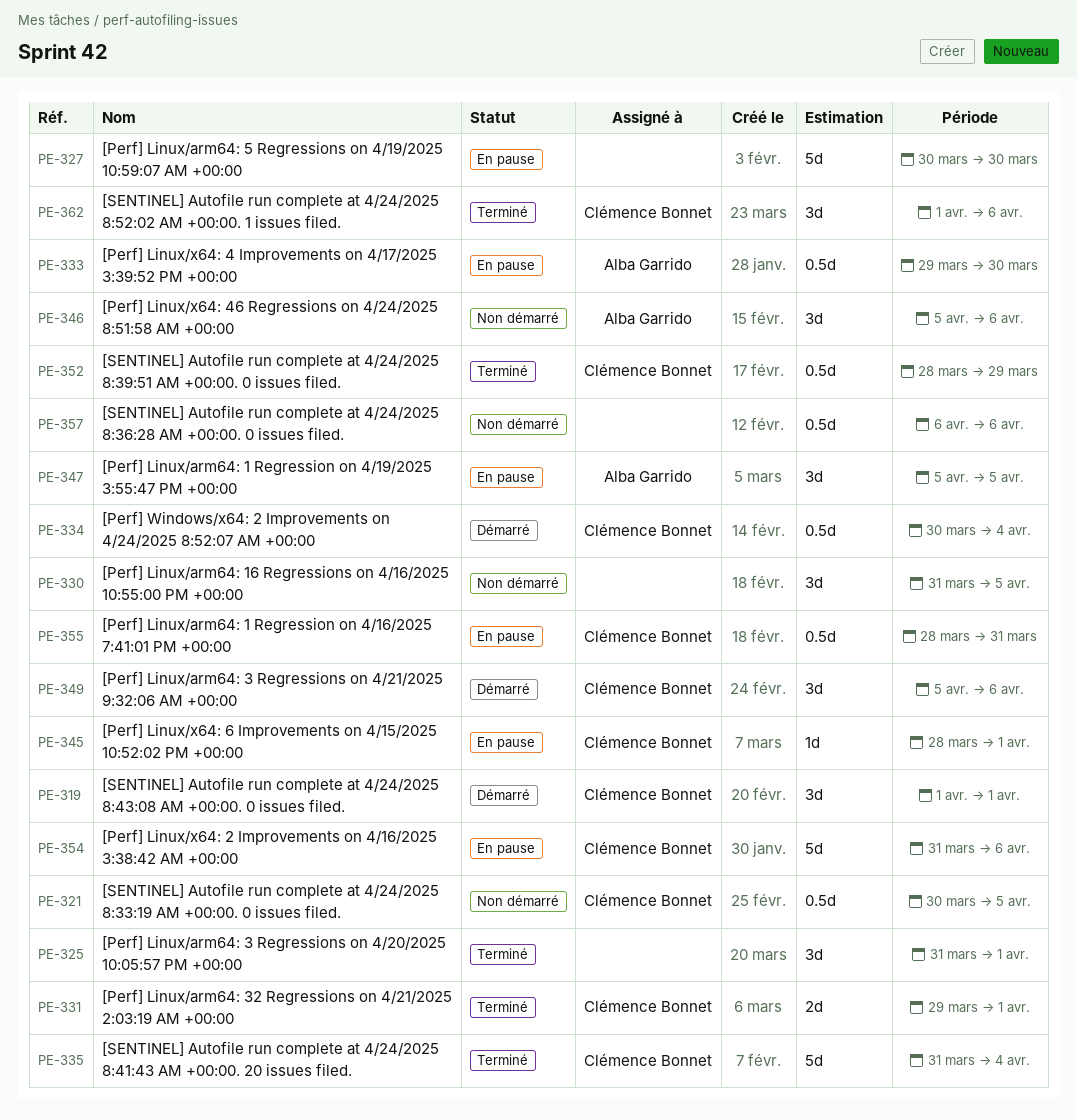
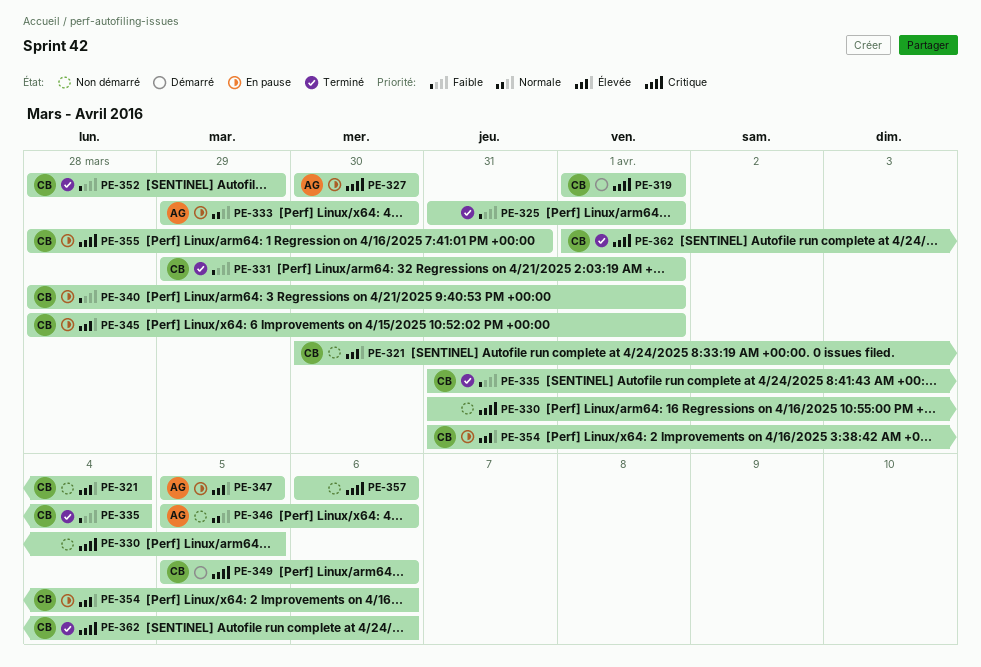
PE-321, due: Apr 5 -> Apr 4
PE-327, owner: none -> Alba Garrido
PE-334: present -> none
PE-340: none -> present

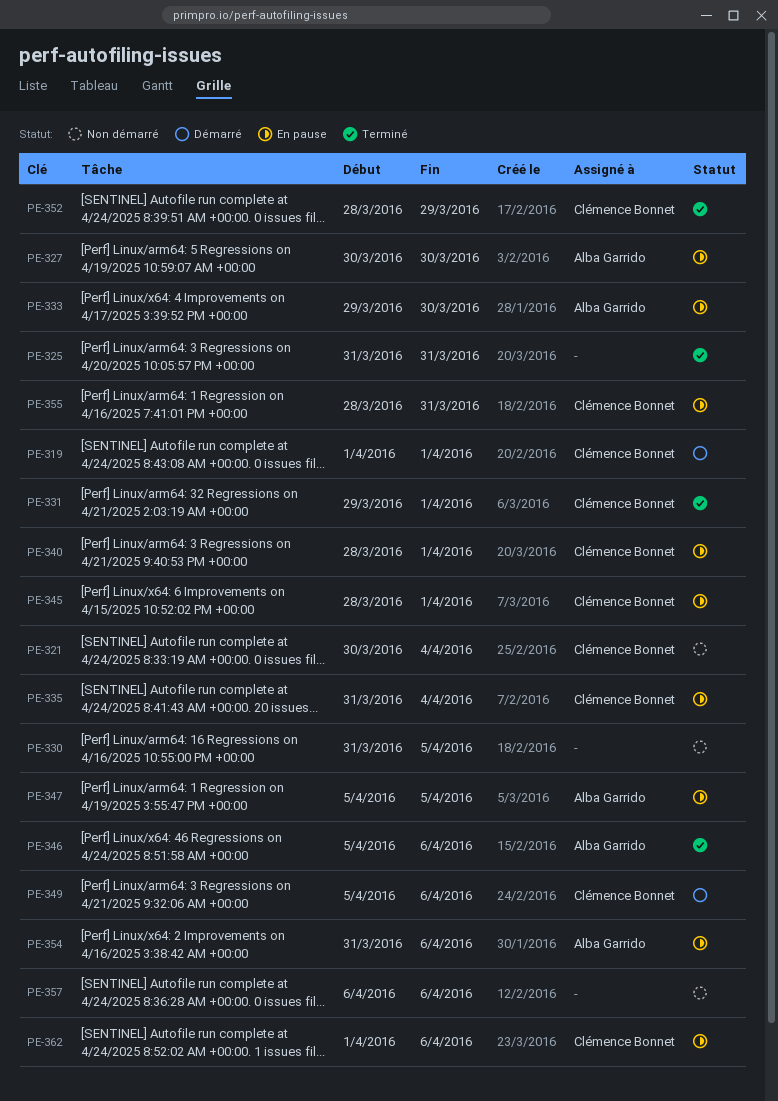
PE-325, due: Apr 1 -> Mar 31
PE-335, status: Terminé -> En pause
PE-346, status: Non démarré -> Terminé
PE-354, owner: Clémence Bonnet -> Alba Garrido
PE-362, status: Terminé -> En pause

